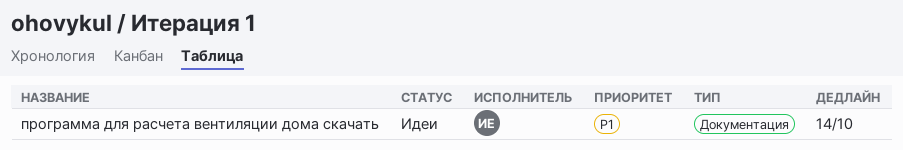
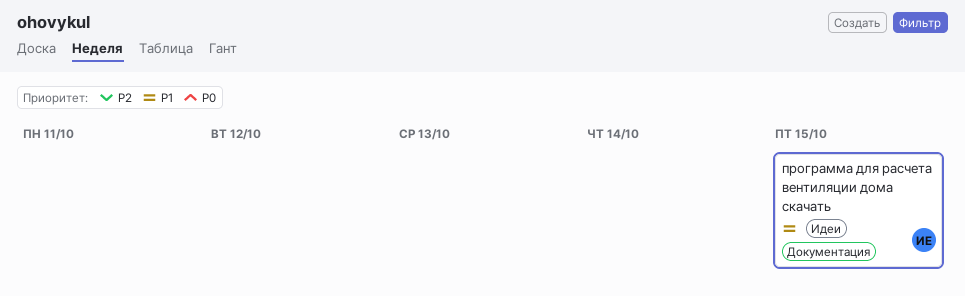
программа для расчета вентиляции дома скачать, due: Oct 14 -> Oct 15

